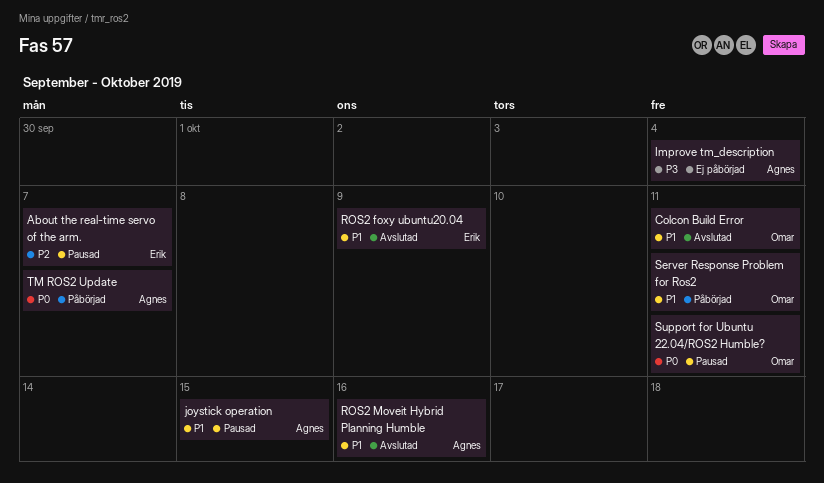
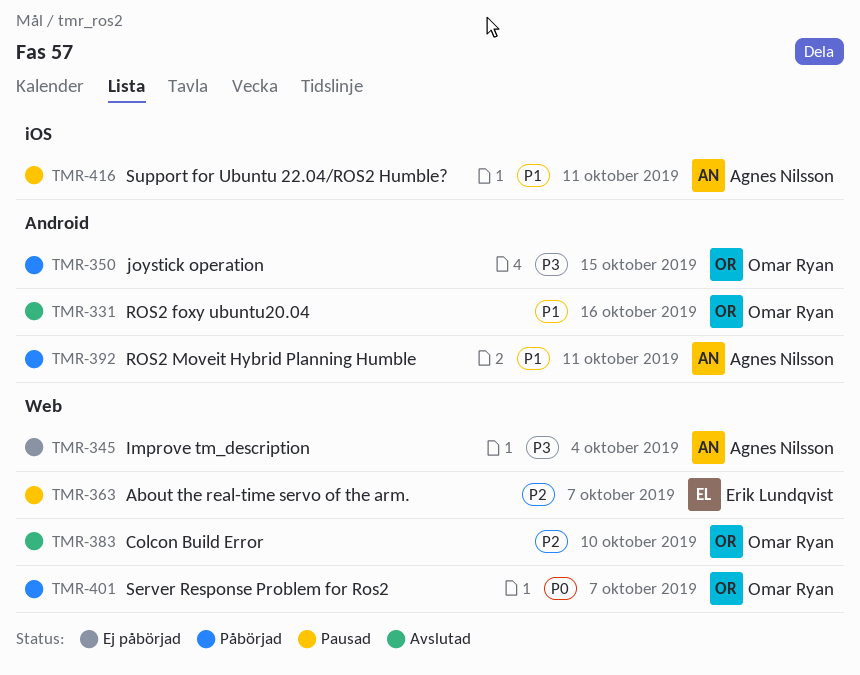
Colcon Build Error, priority: P1 -> P2
Colcon Build Error, due: Oct 11 -> Oct 10
joystick operation, status: Pausad -> Påbörjad
joystick operation, owner: Agnes Nilsson -> Omar Ryan
joystick operation, priority: P1 -> P3
ROS2 foxy ubuntu20.04, owner: Erik Lundqvist -> Omar Ryan
ROS2 foxy ubuntu20.04, due: Oct 9 -> Oct 16
ROS2 Moveit Hybrid Planning Humble, status: Avslutad -> Påbörjad
ROS2 Moveit Hybrid Planning Humble, due: Oct 16 -> Oct 11
Server Response Problem for Ros2, priority: P1 -> P0
Server Response Problem for Ros2, due: Oct 11 -> Oct 7
Support for Ubuntu 22.04/ROS2 Humble?, owner: Omar Ryan -> Agnes Nilsson
Support for Ubuntu 22.04/ROS2 Humble?, priority: P0 -> P1
TM ROS2 Update: present -> none

